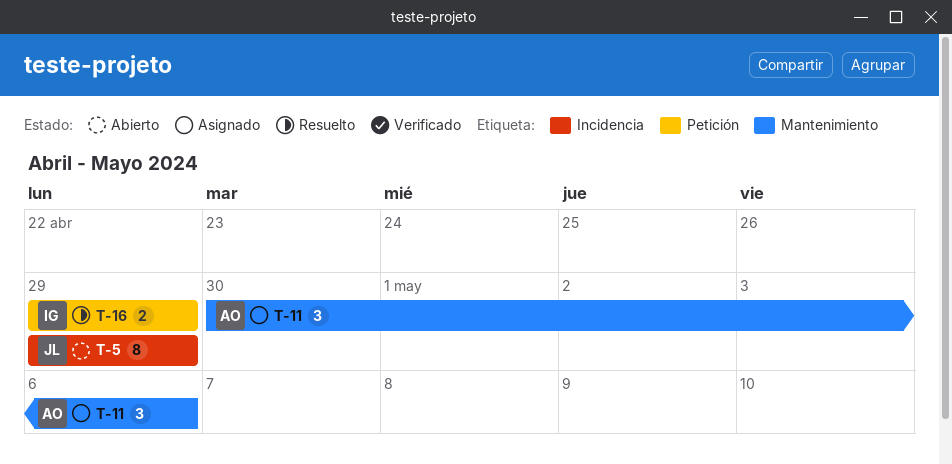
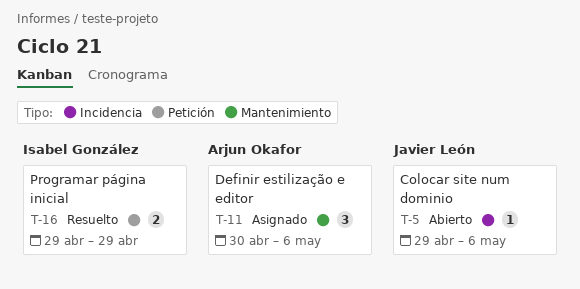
T-5, estimate: 8 -> 1
T-5, due: Apr 29 -> May 6

